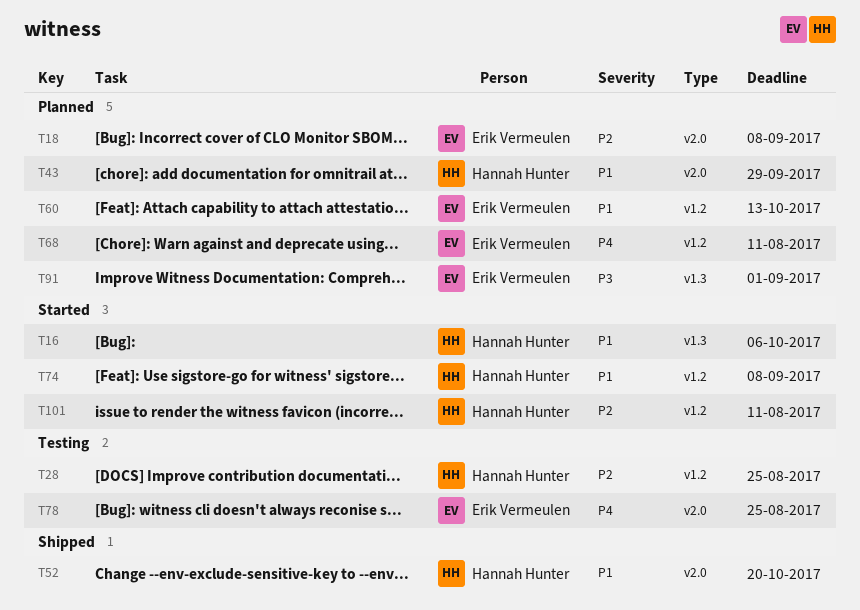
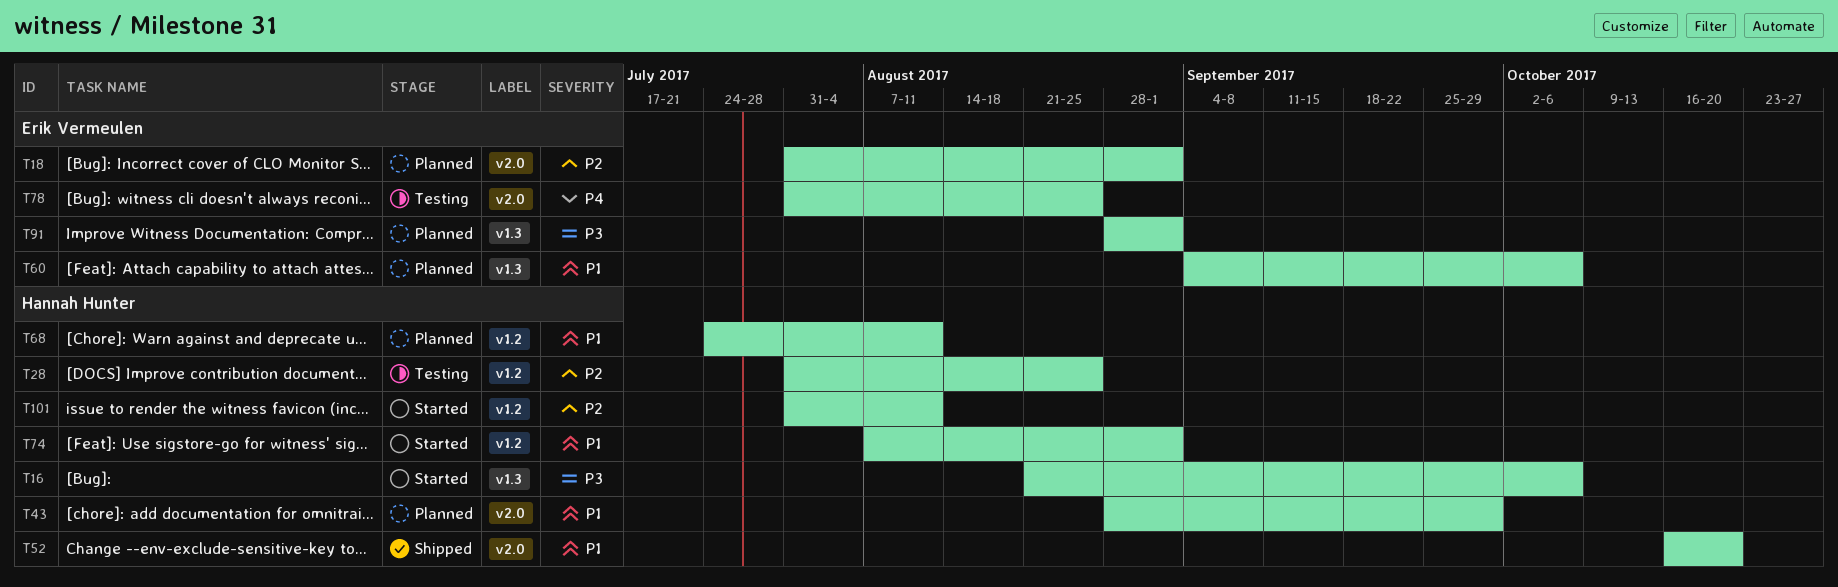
T16, priority: P1 -> P3
T18, due: Sep 8 -> Sep 1
T60, label: v1.2 -> v1.3
T60, due: Oct 13 -> Oct 6
T68, owner: Erik Vermeulen -> Hannah Hunter
T68, priority: P4 -> P1
T74, due: Sep 8 -> Sep 1

